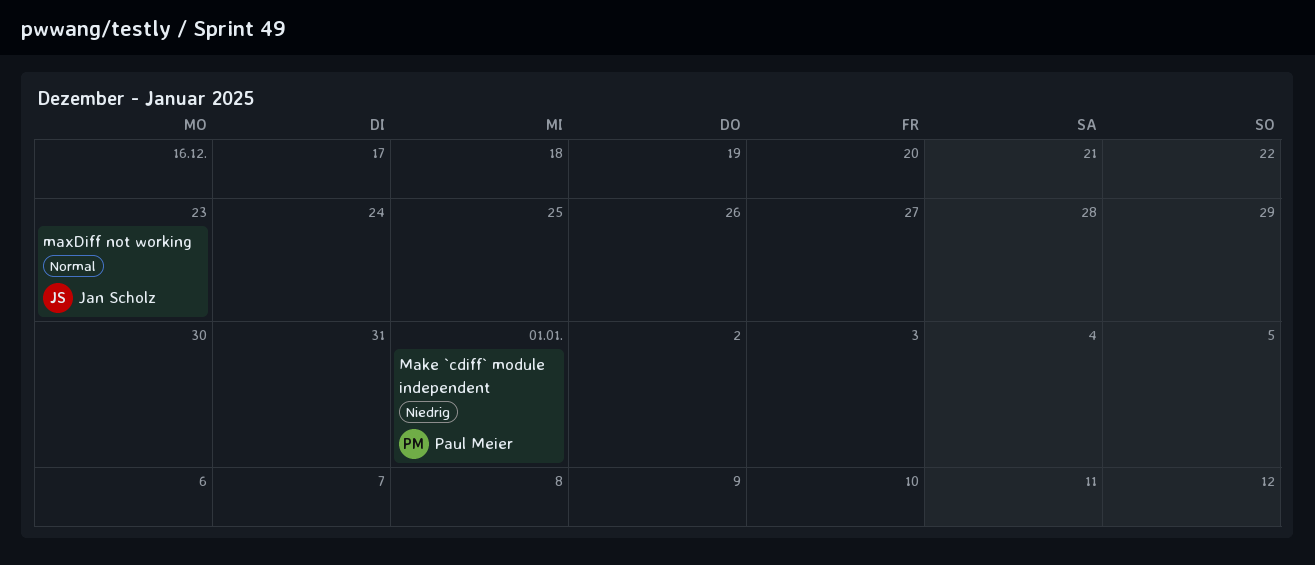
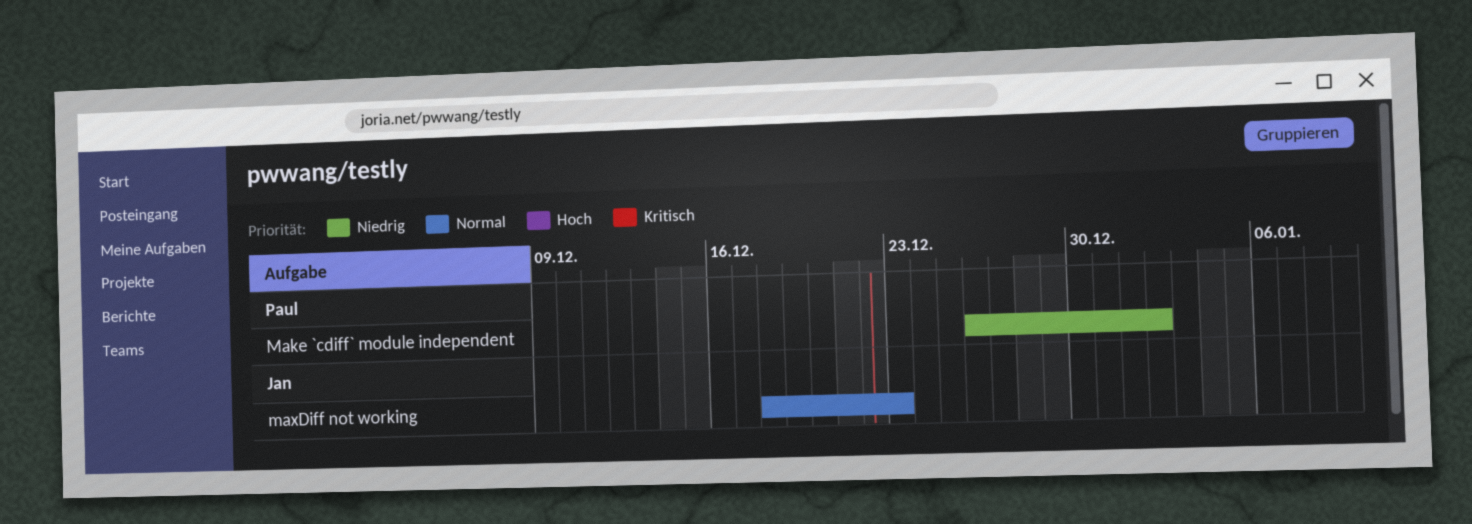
Make `cdiff` module independent, due: Jan 1 -> Jan 2

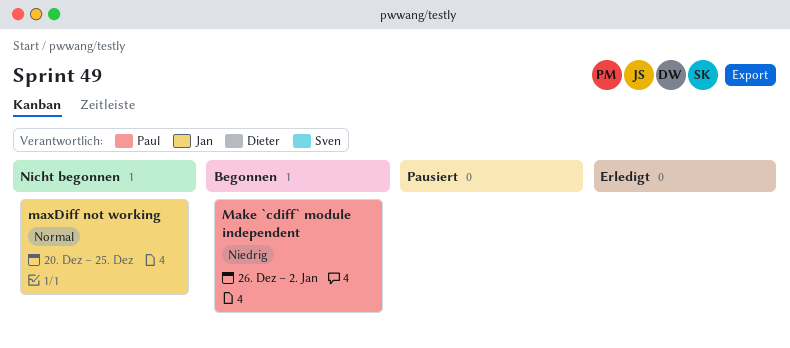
maxDiff not working, start: Dec 18 -> Dec 20
maxDiff not working, due: Dec 23 -> Dec 25

